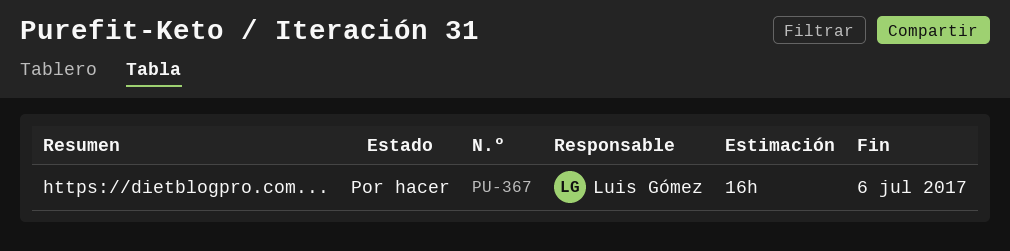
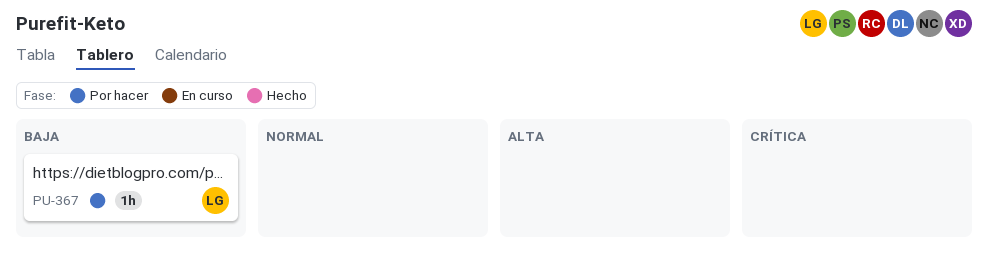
PU-367, estimate: 16h -> 1h

